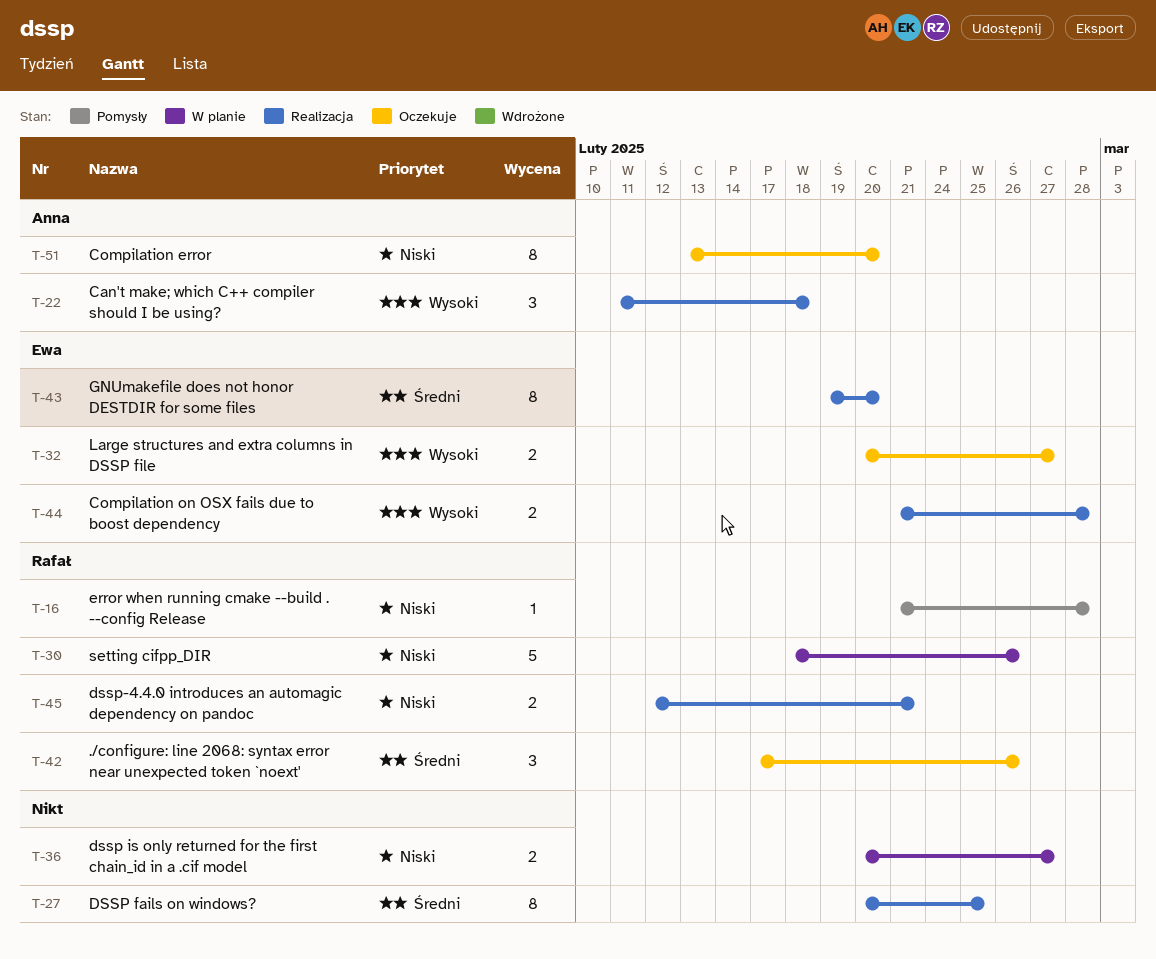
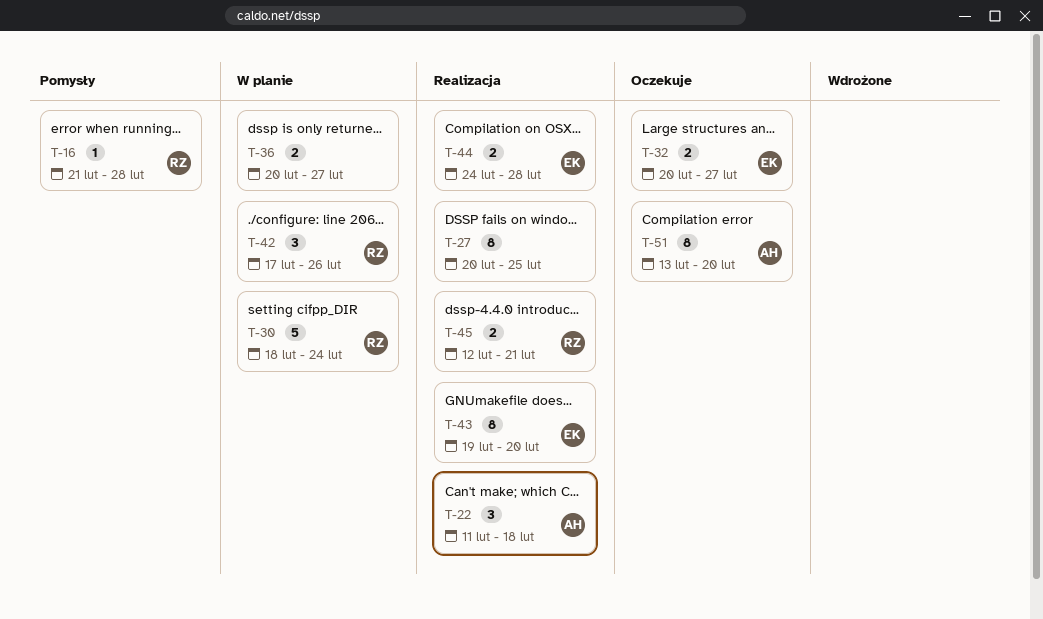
T-30, due: Feb 26 -> Feb 24
T-42, status: Oczekuje -> W planie
T-44, start: Feb 21 -> Feb 24

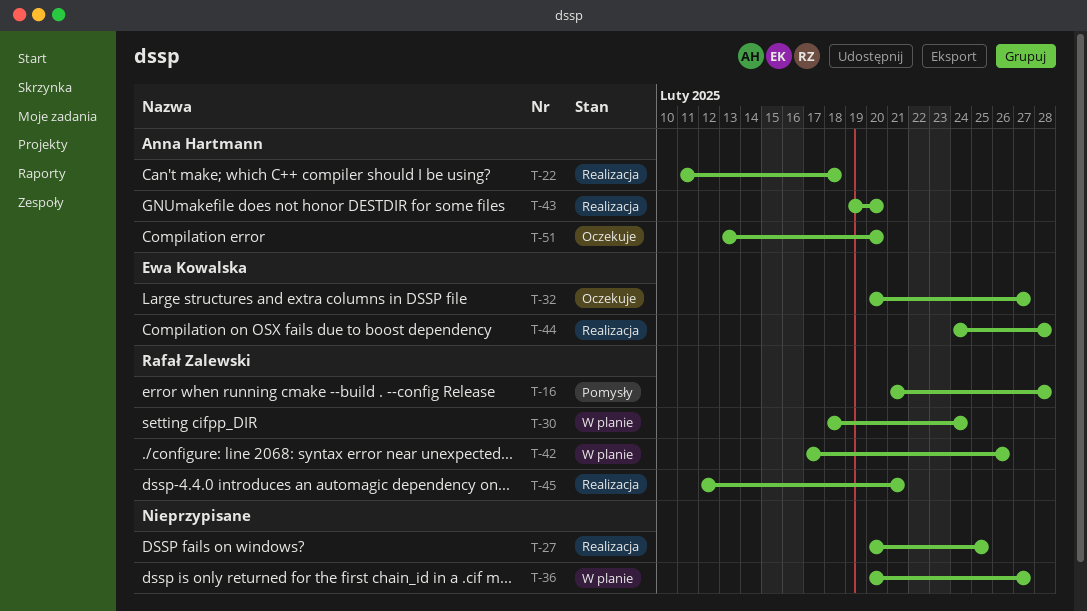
T-43, owner: Ewa Kowalska -> Anna Hartmann

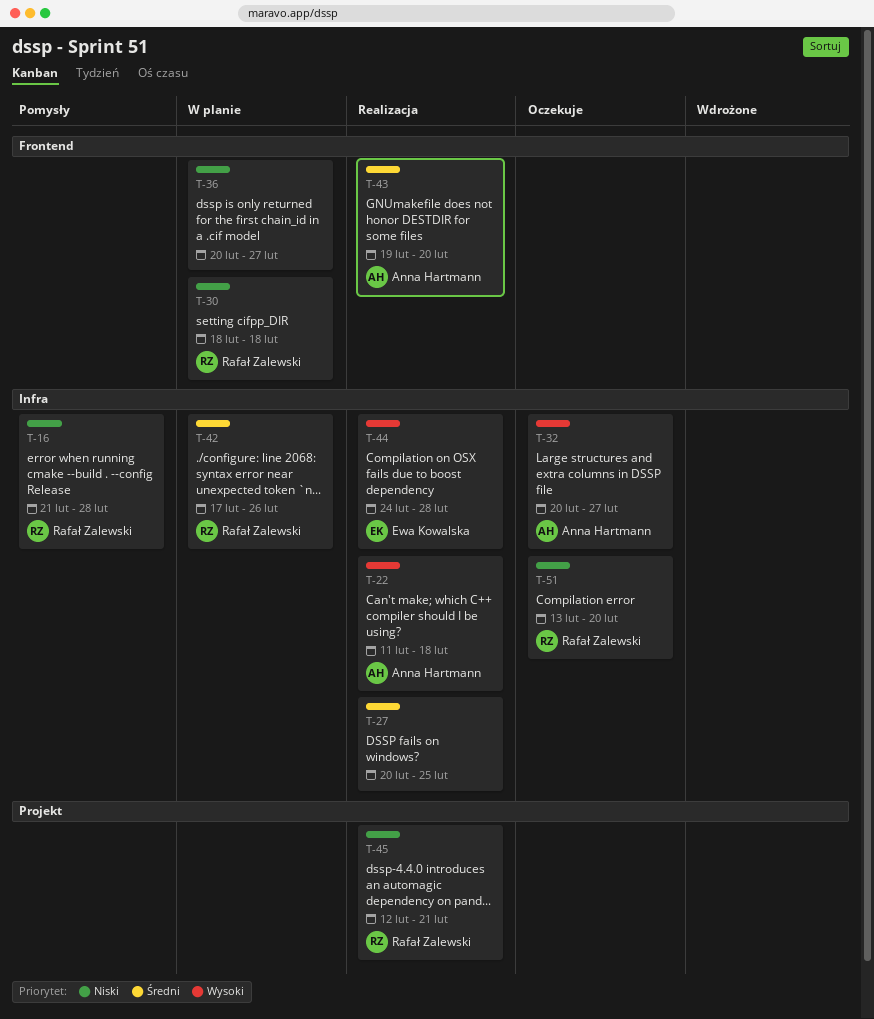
T-30, due: Feb 24 -> Feb 18
T-32, owner: Ewa Kowalska -> Anna Hartmann
T-51, owner: Anna Hartmann -> Rafał Zalewski

